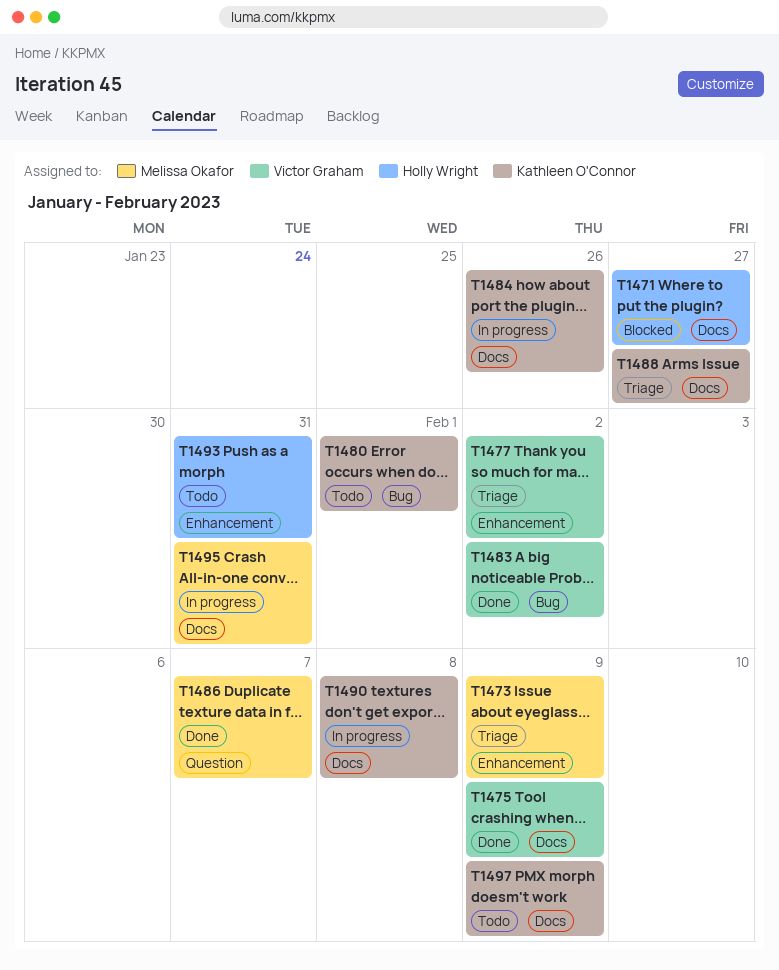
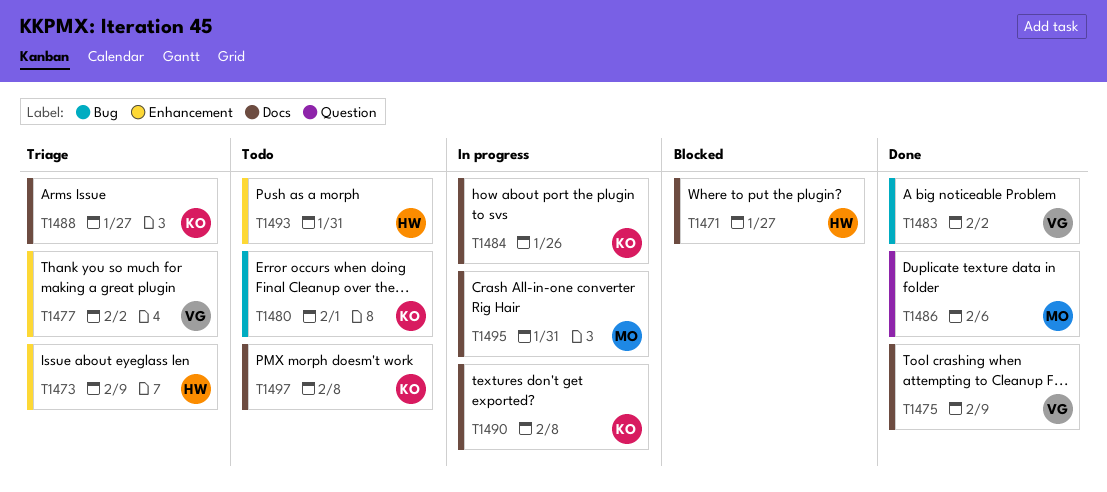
T1473, owner: Melissa Okafor -> Holly Wright
T1486, due: Feb 7 -> Feb 6
T1497, due: Feb 9 -> Feb 8

